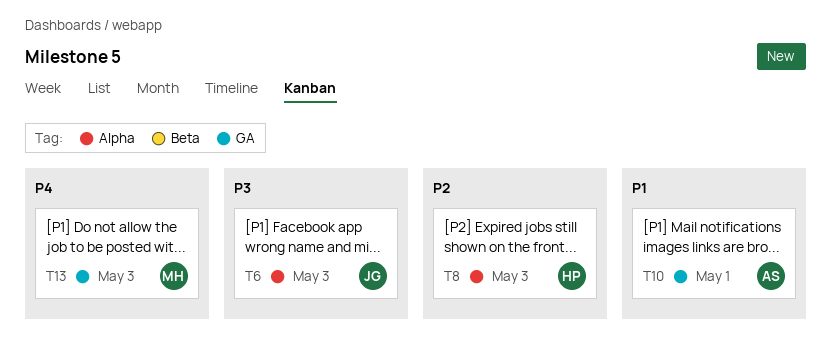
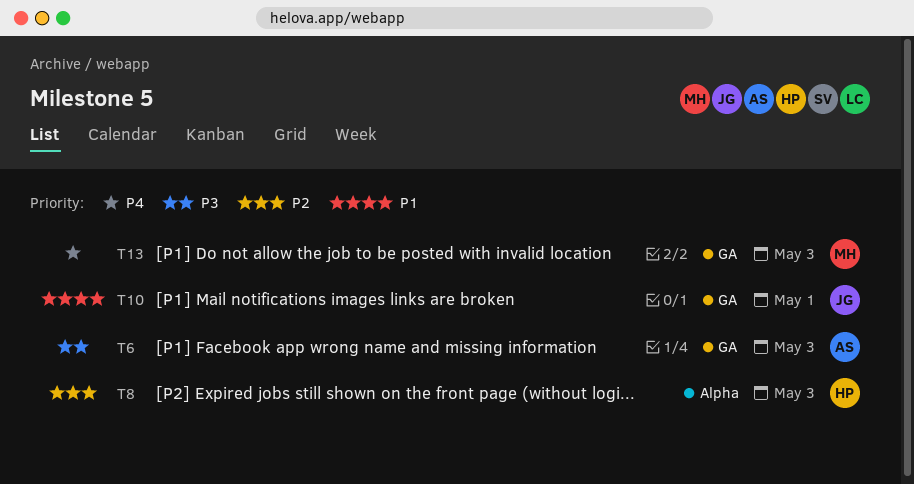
T6, owner: JG -> AS
T6, label: Alpha -> GA
T10, owner: AS -> JG

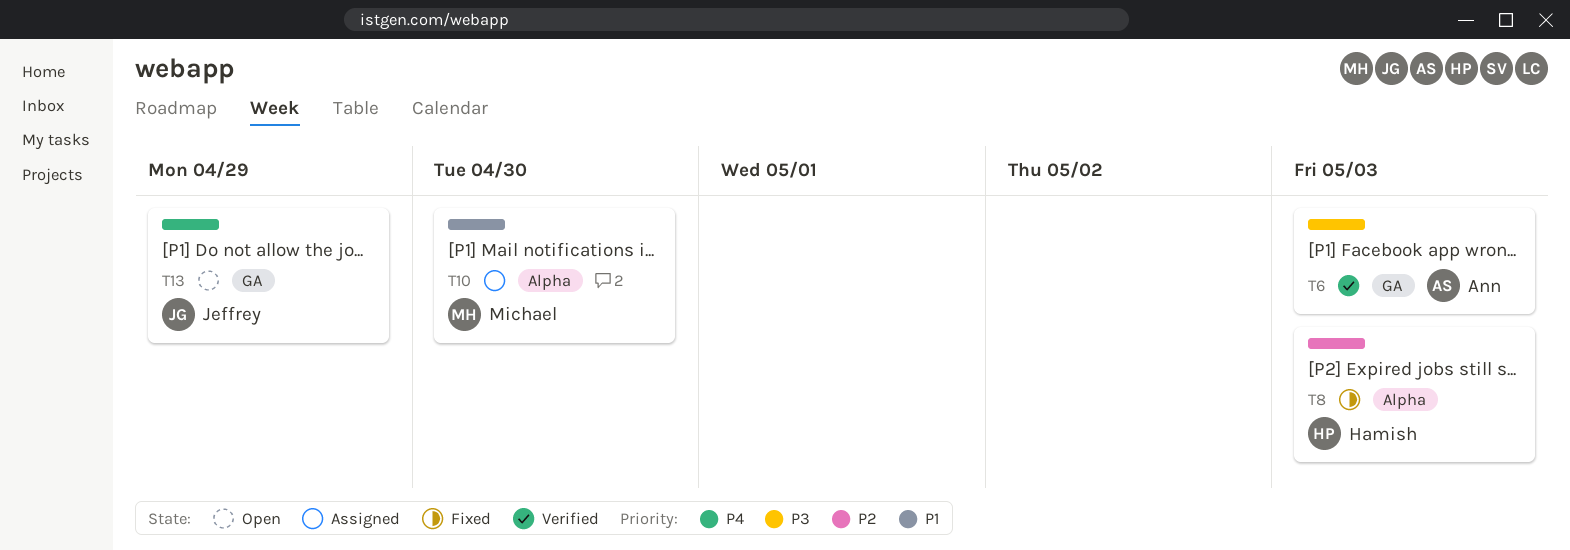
T10, owner: Jeffrey -> Michael
T10, label: GA -> Alpha
T10, due: May 1 -> Apr 30
T13, owner: Michael -> Jeffrey
T13, due: May 3 -> Apr 29

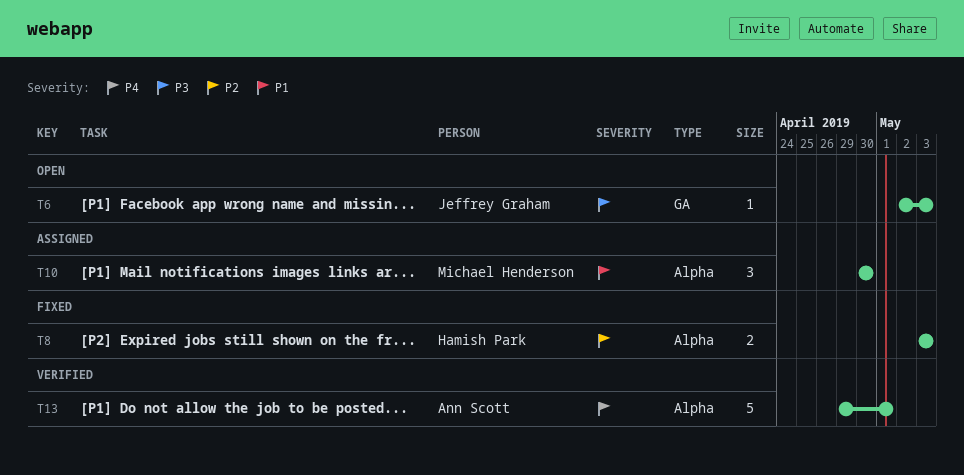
T6, status: Verified -> Open
T6, owner: Ann Scott -> Jeffrey Graham
T13, status: Open -> Verified
T13, owner: Jeffrey Graham -> Ann Scott
T13, label: GA -> Alpha
T13, due: Apr 29 -> May 1

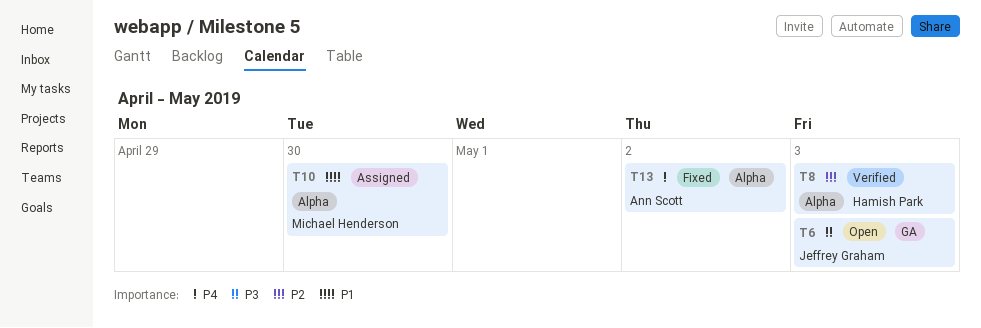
T8, status: Fixed -> Verified
T13, status: Verified -> Fixed
T13, due: May 1 -> May 2

